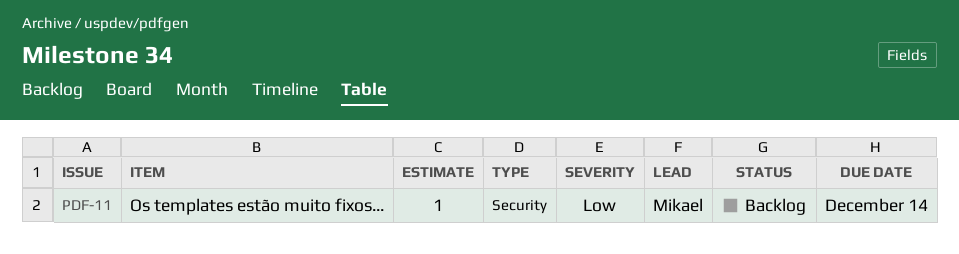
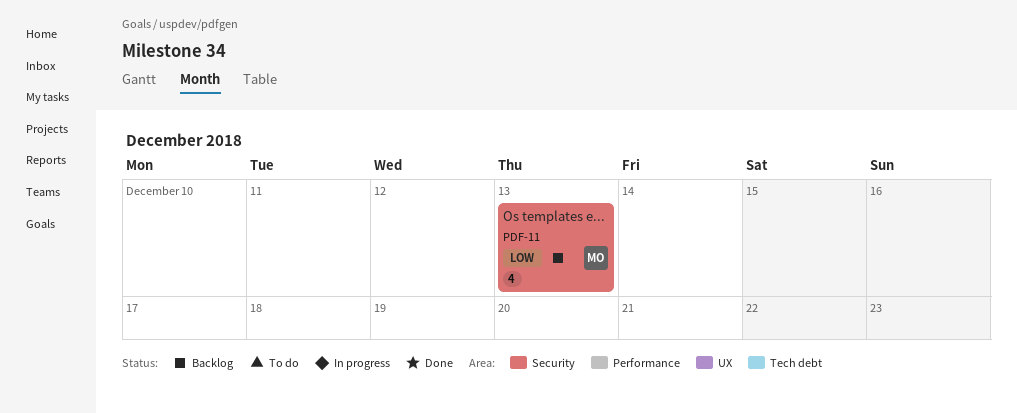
PDF-11, estimate: 1 -> 4
PDF-11, due: Dec 14 -> Dec 13

